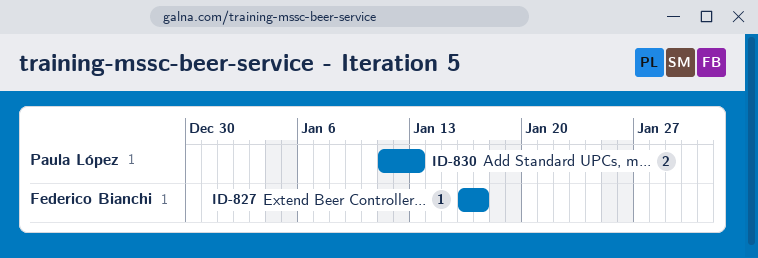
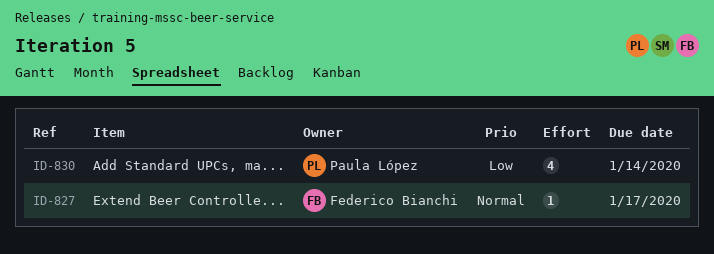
ID-830, estimate: 2 -> 4
ID-830, due: Jan 13 -> Jan 14

